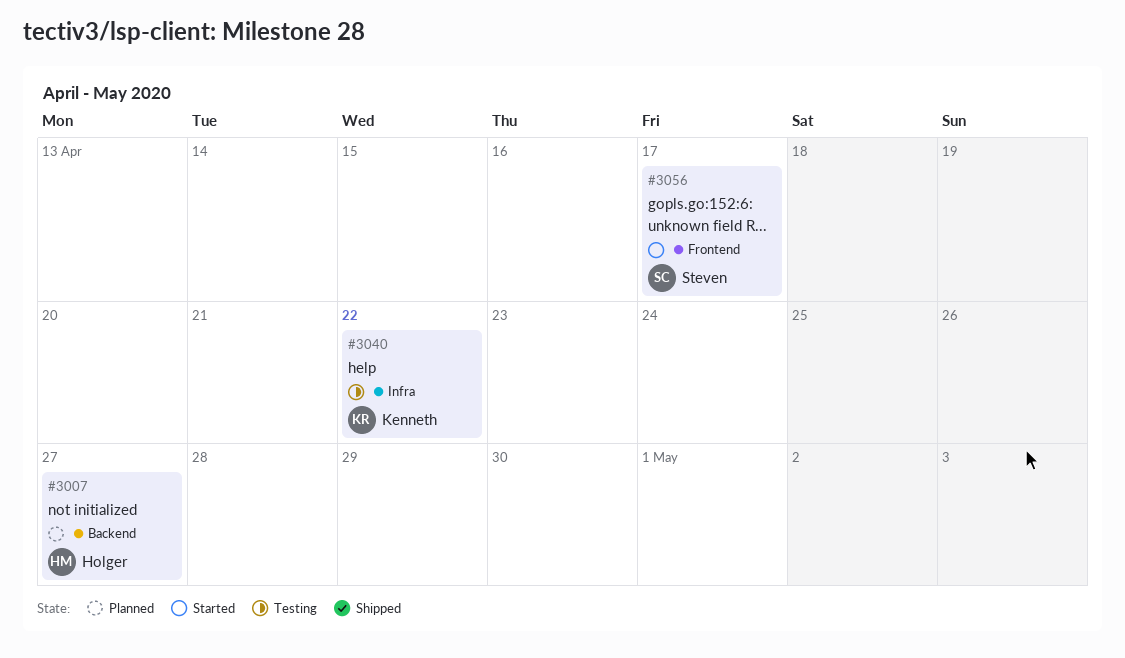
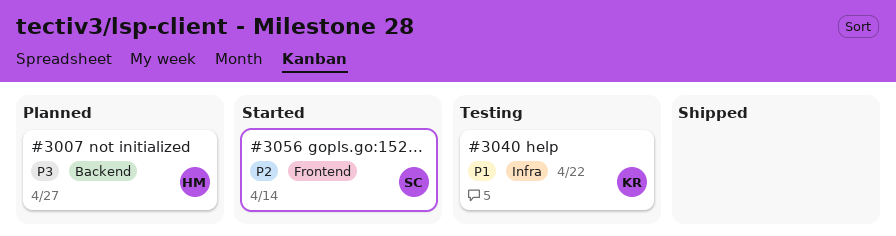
#3056, due: Apr 17 -> Apr 14

